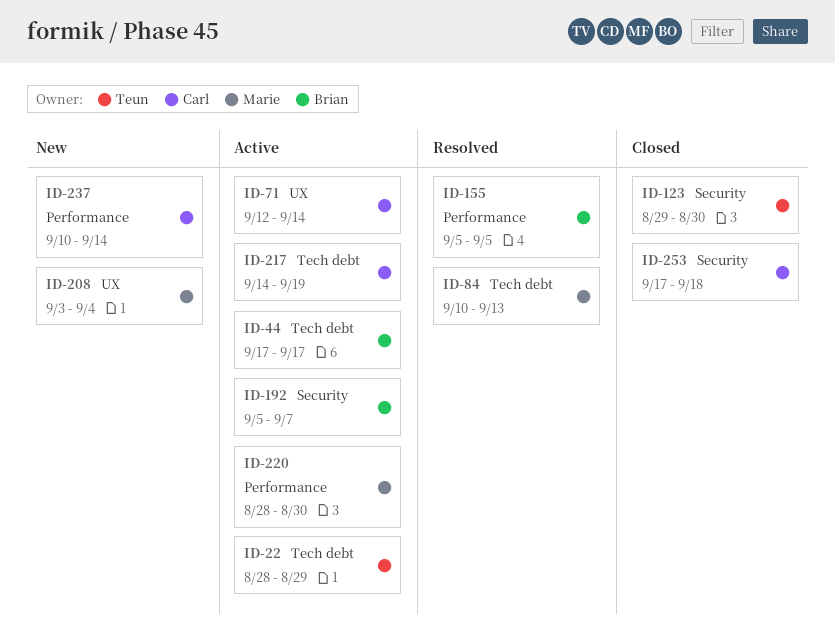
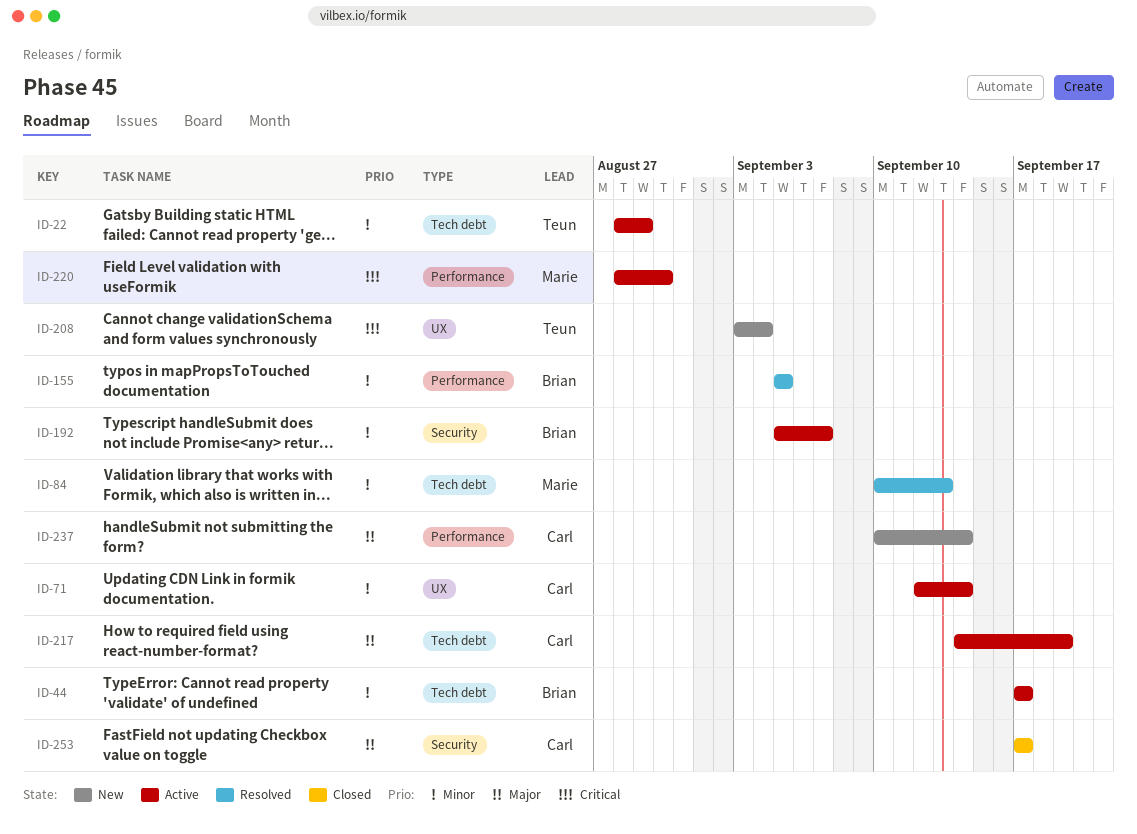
ID-123: present -> none
ID-208, owner: Marie -> Teun
ID-253, due: Sep 18 -> Sep 17

